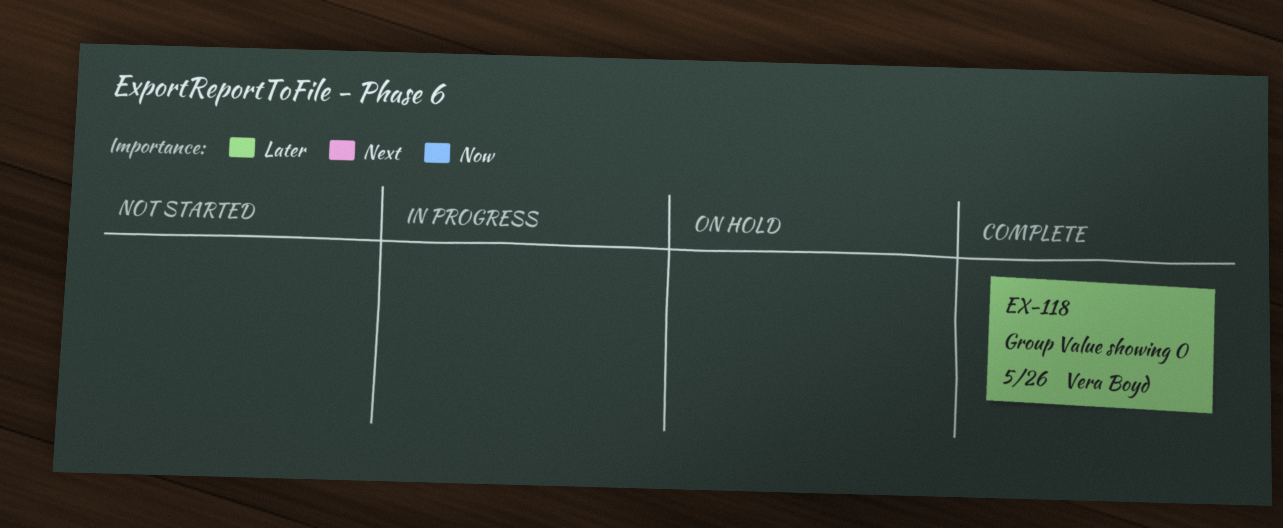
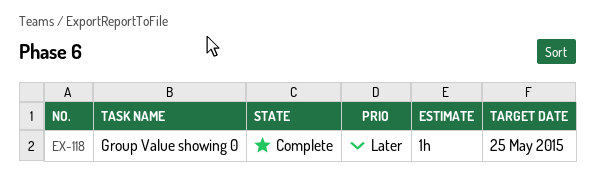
EX-118, due: May 26 -> May 25

